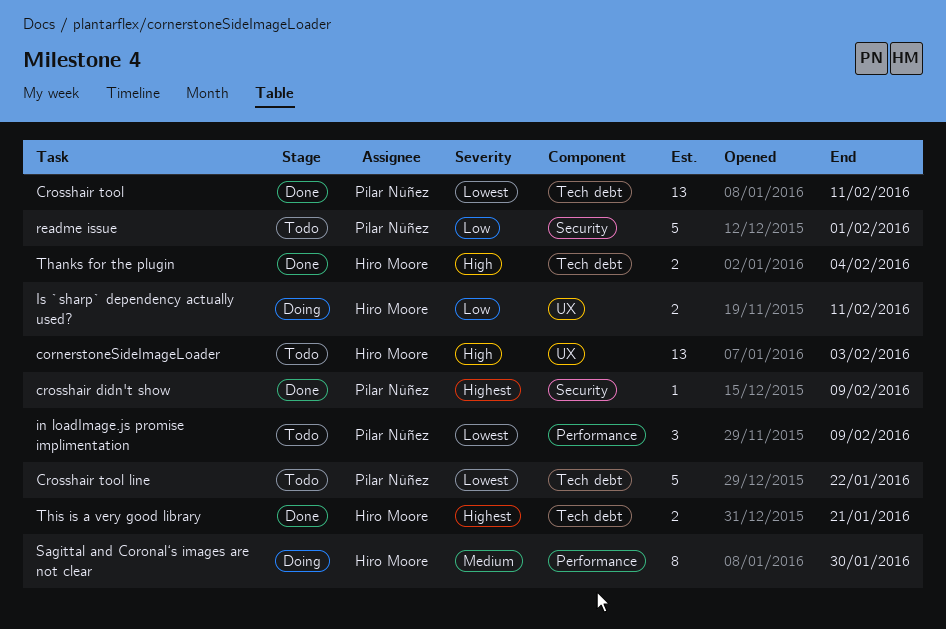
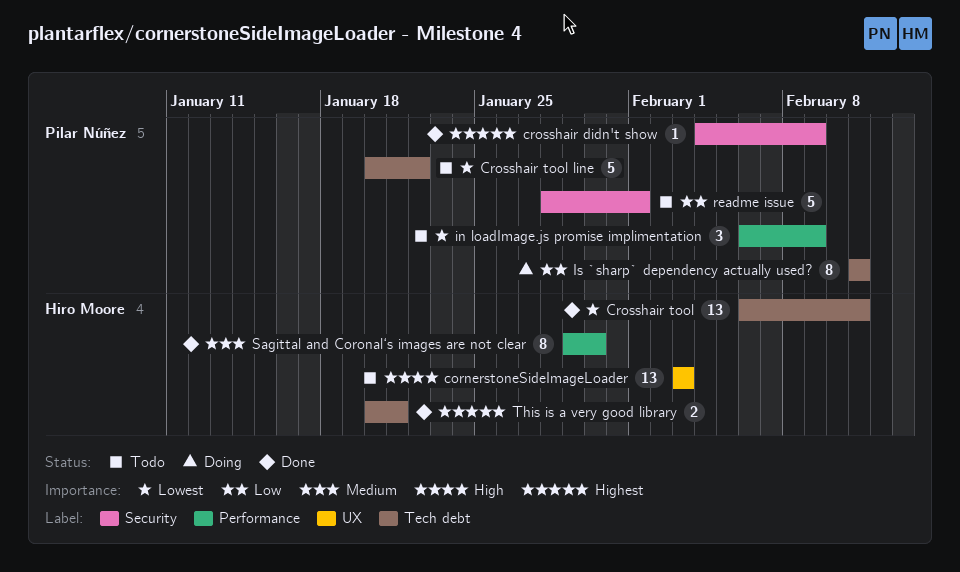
Crosshair tool, owner: Pilar Núñez -> Hiro Moore
Is `sharp` dependency actually used?, owner: Hiro Moore -> Pilar Núñez
Is `sharp` dependency actually used?, label: UX -> Tech debt
Is `sharp` dependency actually used?, estimate: 2 -> 8
Sagittal and Coronal‘s images are not clear, status: Doing -> Done
Thanks for the plugin: present -> none

